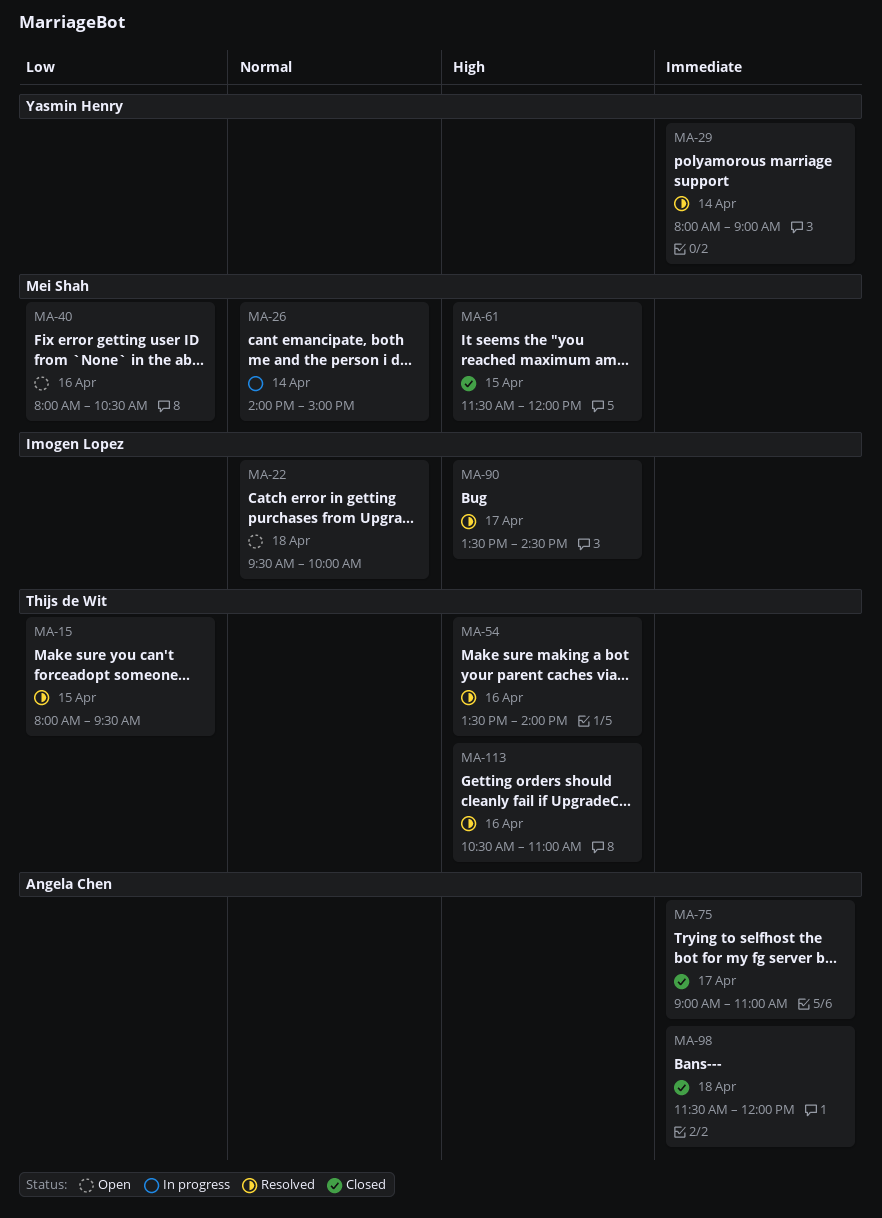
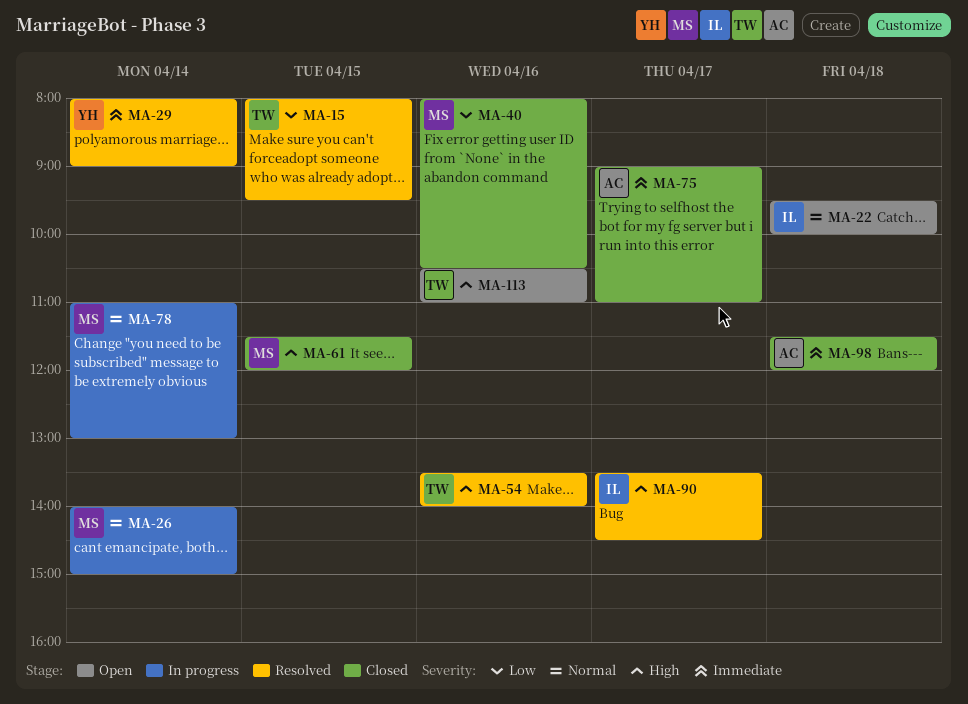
MA-40, status: Open -> Closed
MA-78: none -> present
MA-113, status: Resolved -> Open

